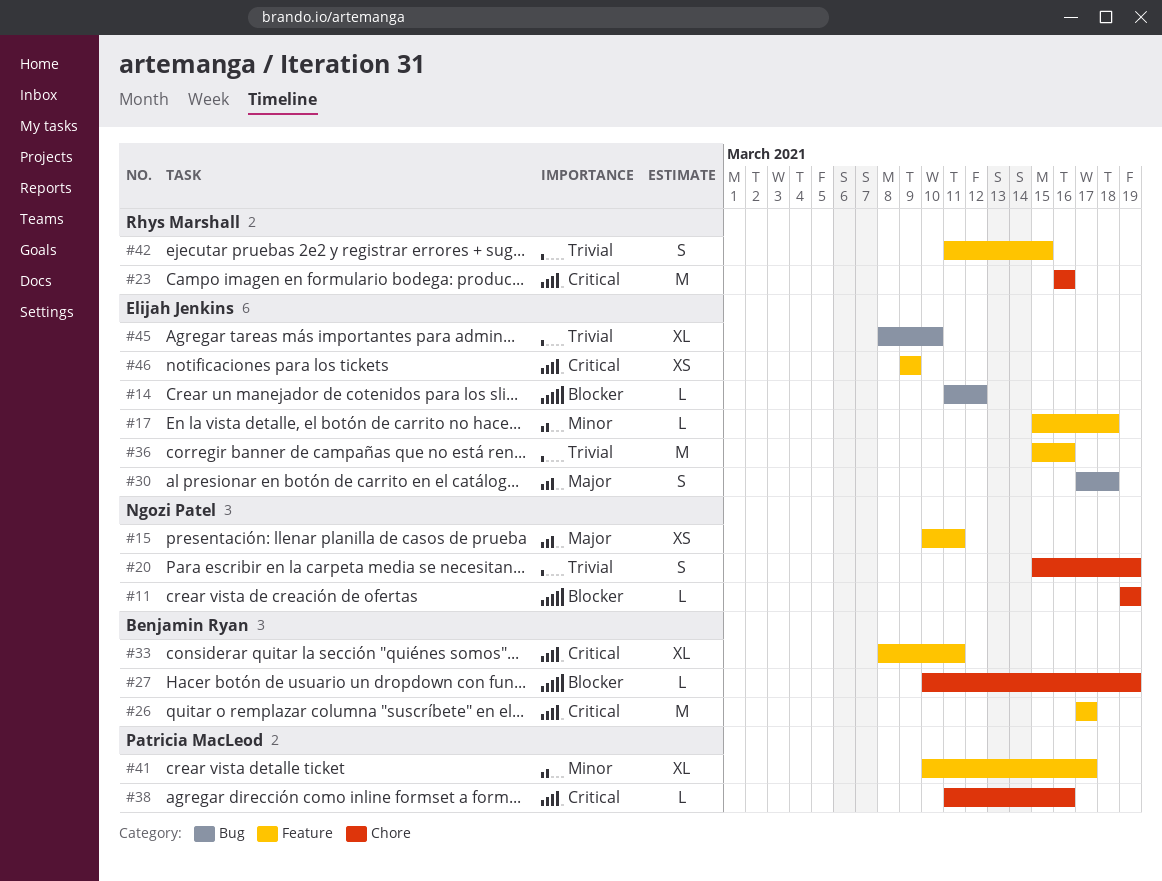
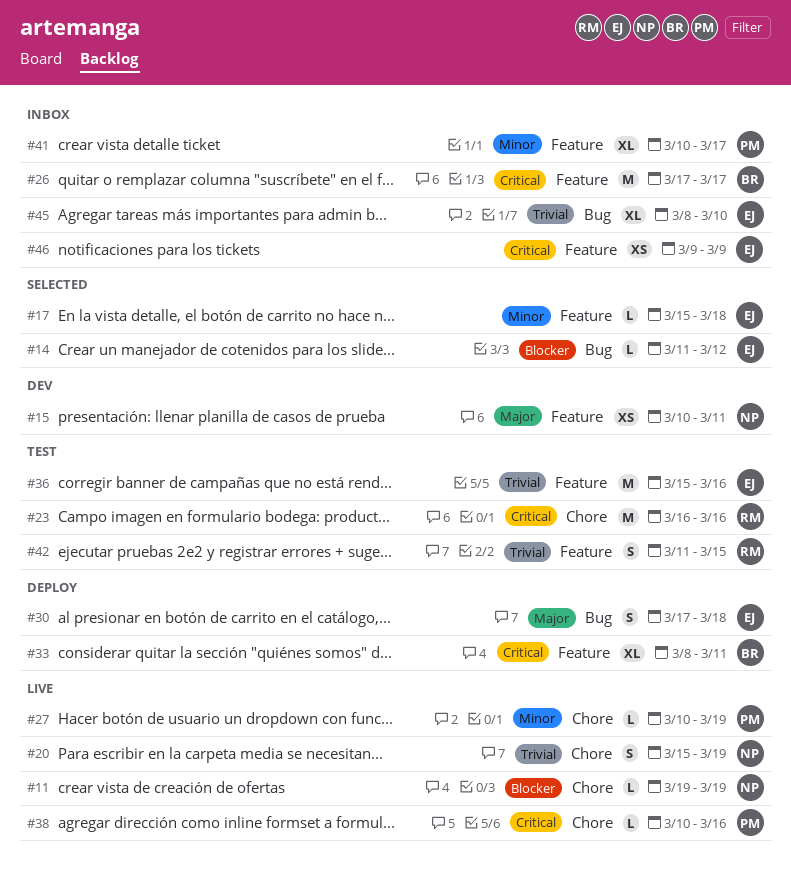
#27, owner: Benjamin Ryan -> Patricia MacLeod
#27, priority: Blocker -> Minor
#38, start: Mar 11 -> Mar 10

